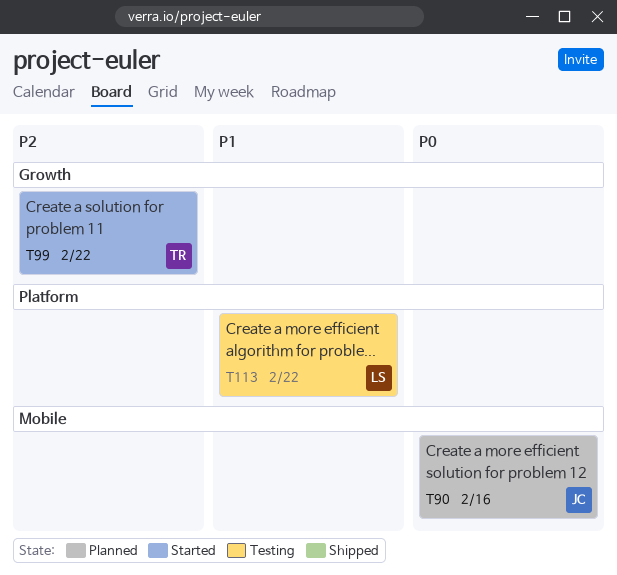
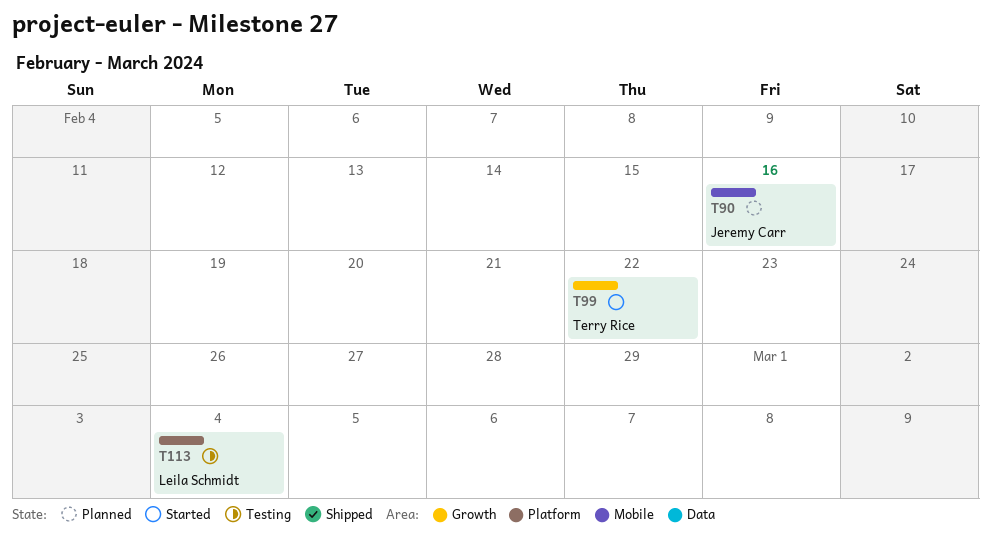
T113, due: Feb 22 -> Mar 4

